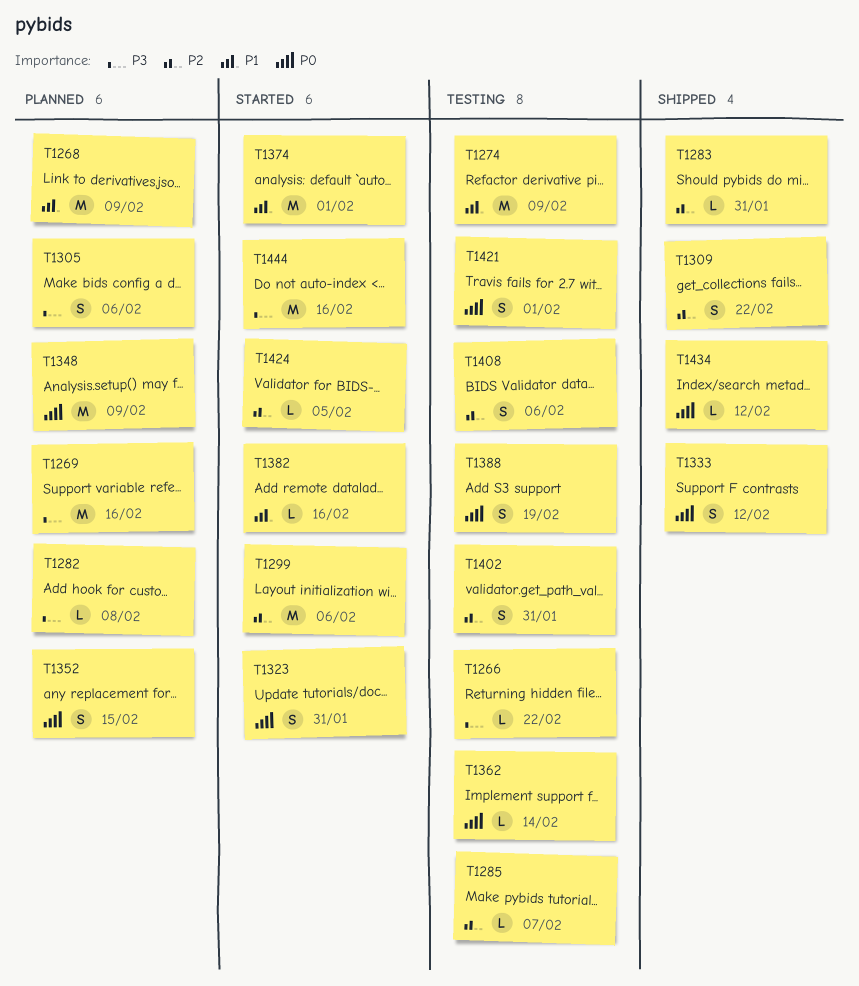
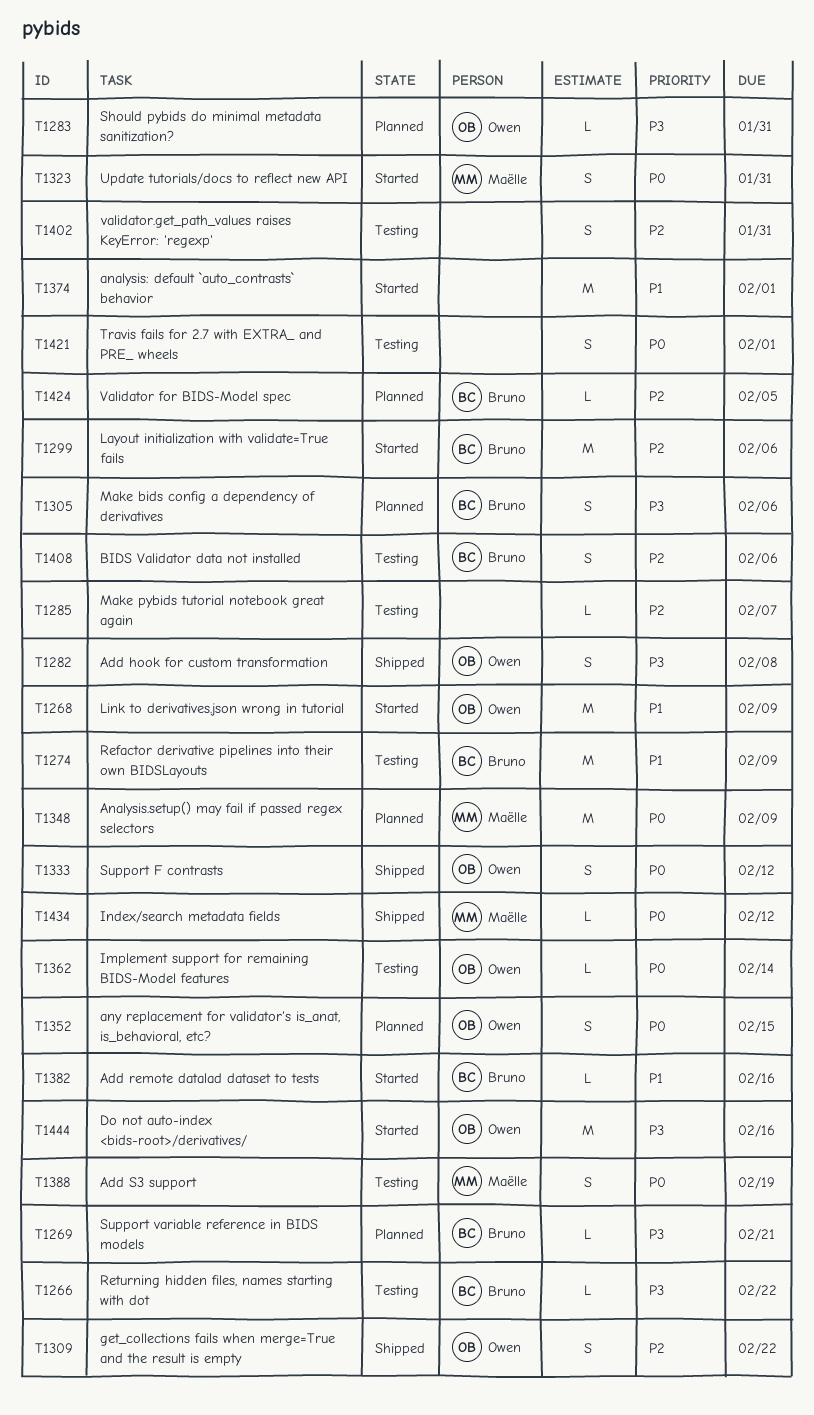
T1268, status: Planned -> Started
T1269, estimate: M -> L
T1269, due: Feb 16 -> Feb 21
T1282, status: Planned -> Shipped
T1282, estimate: L -> S
T1283, status: Shipped -> Planned
T1283, priority: P2 -> P3
T1424, status: Started -> Planned

